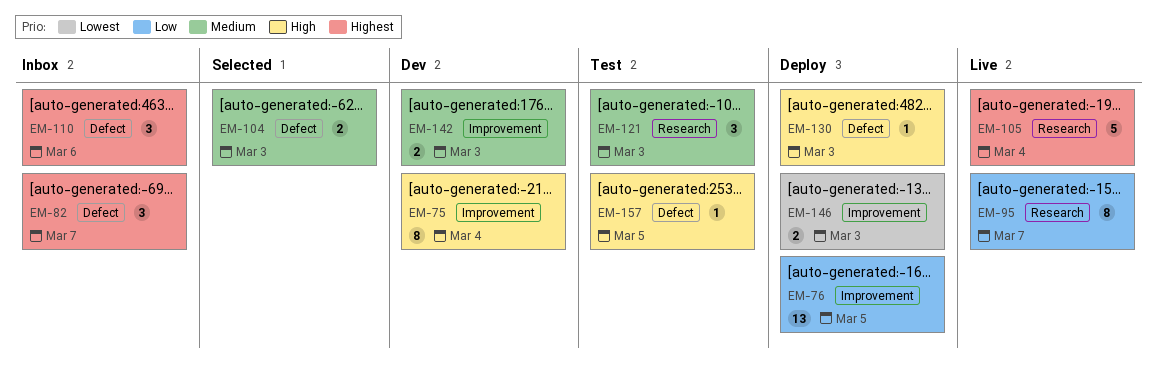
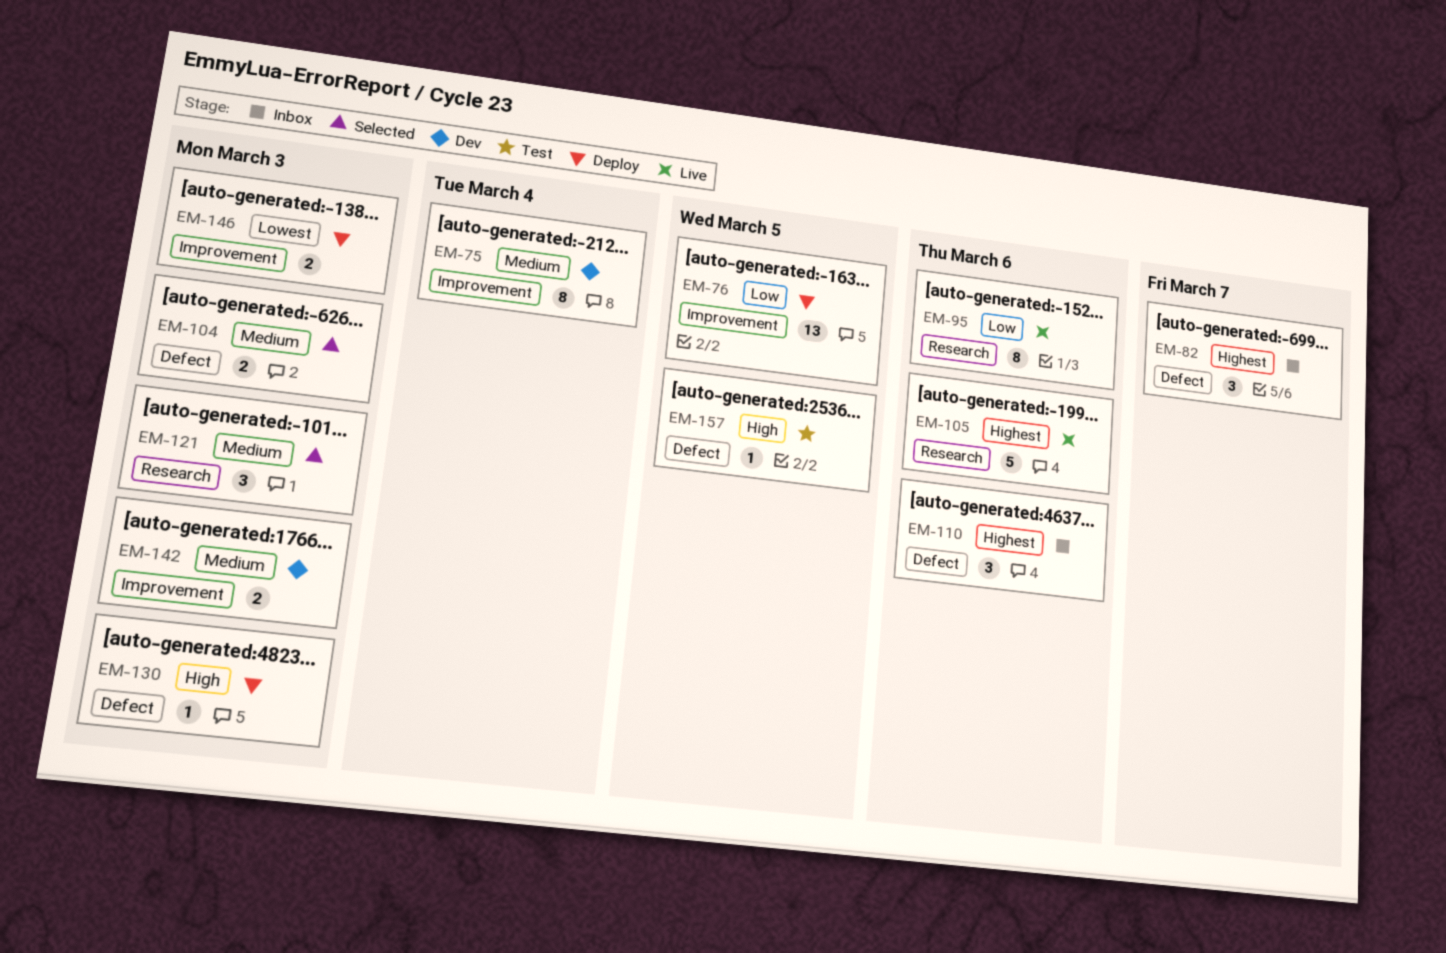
EM-75, priority: High -> Medium
EM-95, due: Mar 7 -> Mar 6
EM-105, due: Mar 4 -> Mar 6
EM-121, status: Test -> Selected

